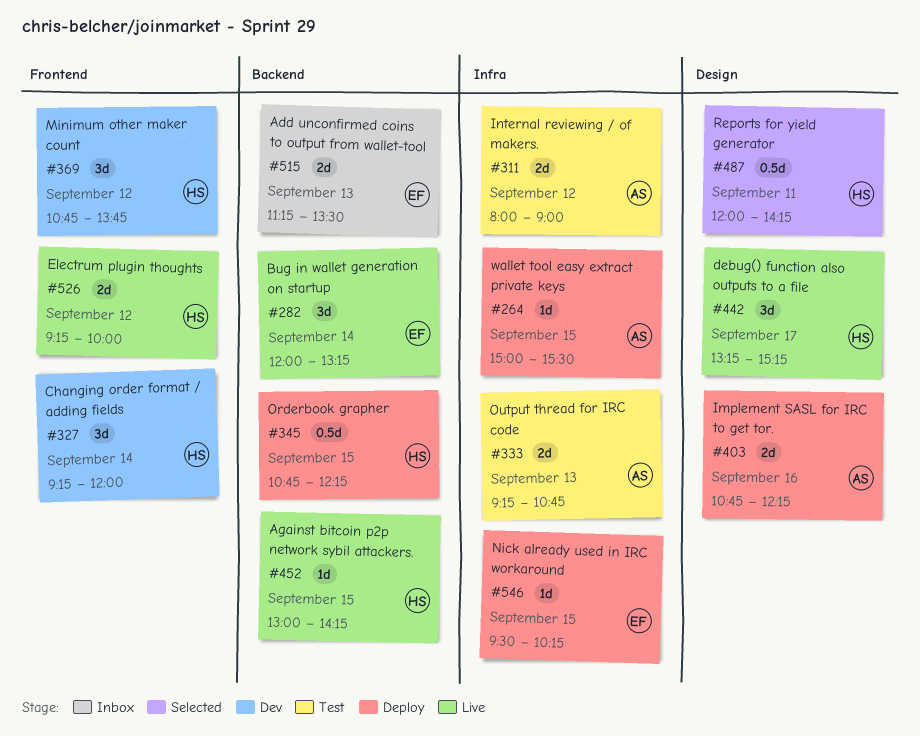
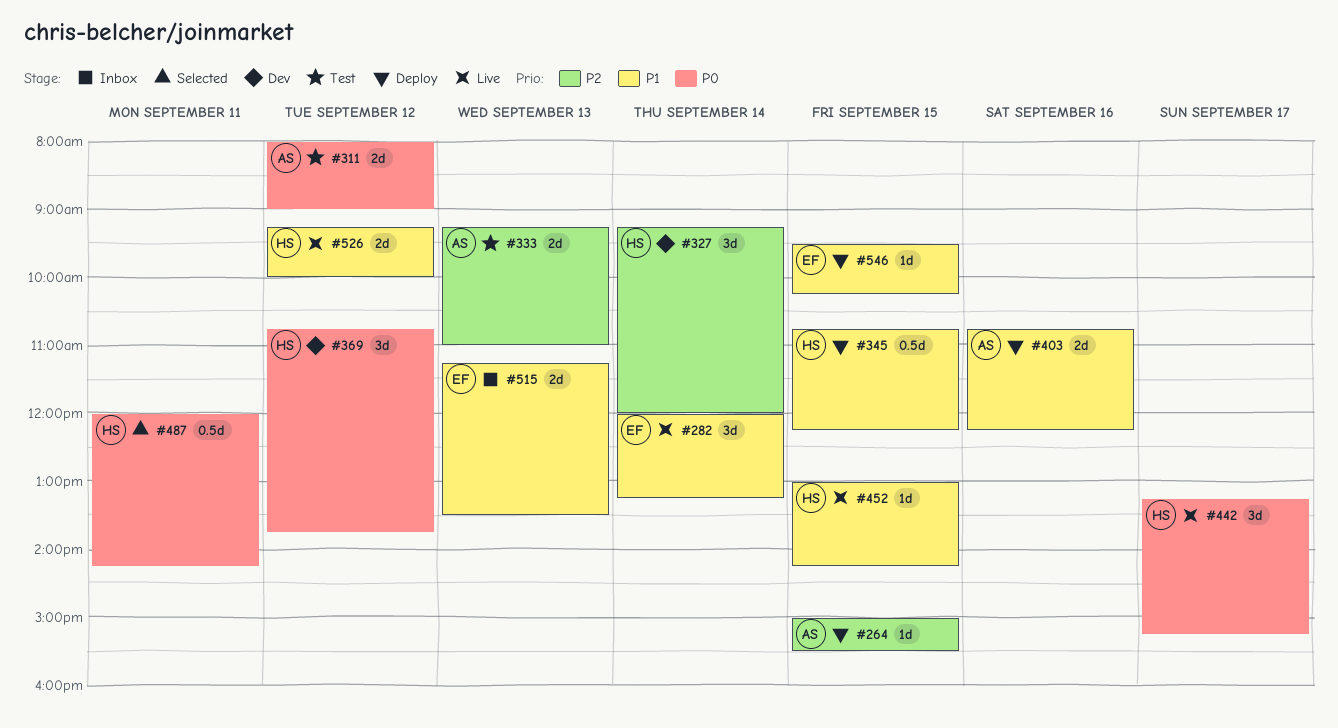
#333, ends: 10:45 -> 11:00

